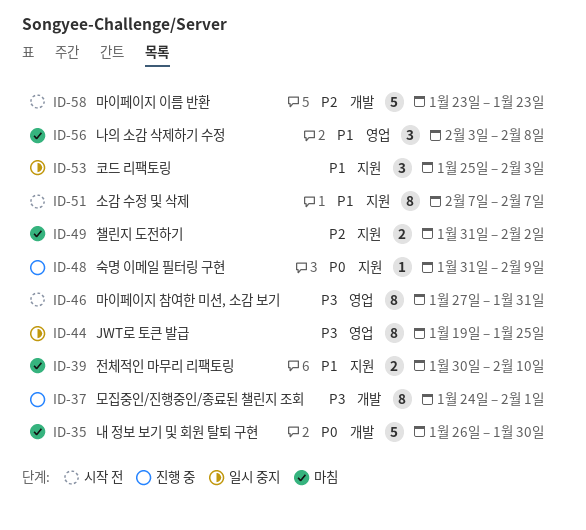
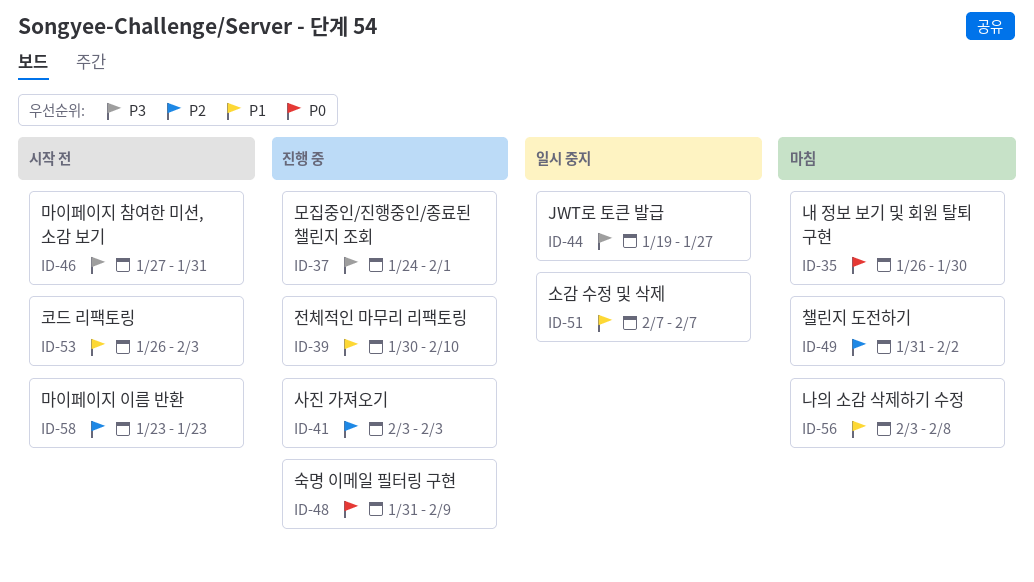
ID-39, status: 마침 -> 진행 중
ID-41: none -> present
ID-44, due: Jan 25 -> Jan 27
ID-51, status: 시작 전 -> 일시 중지
ID-53, status: 일시 중지 -> 시작 전
ID-53, start: Jan 25 -> Jan 26

